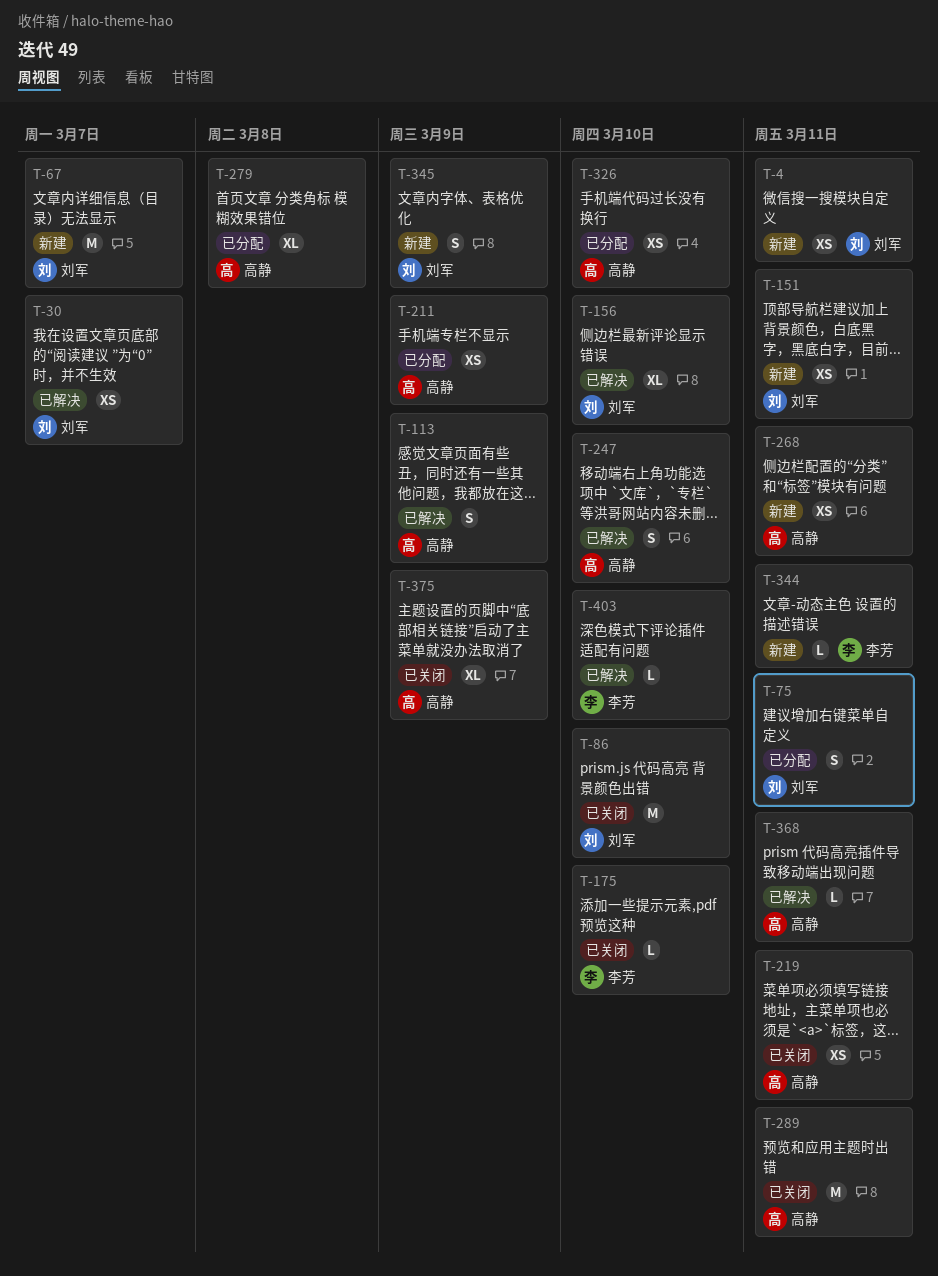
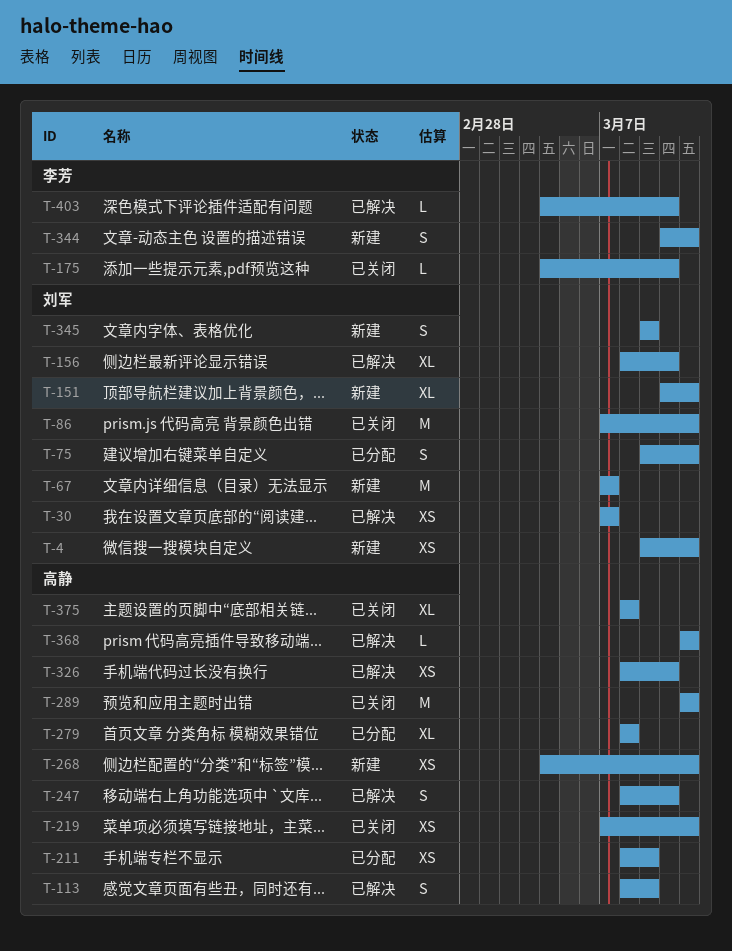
T-86, due: Mar 10 -> Mar 11
T-151, estimate: XS -> XL
T-326, status: 已分配 -> 已解决
T-344, estimate: L -> S
T-375, due: Mar 9 -> Mar 8

